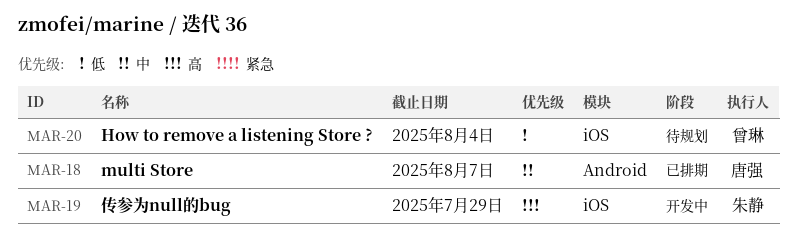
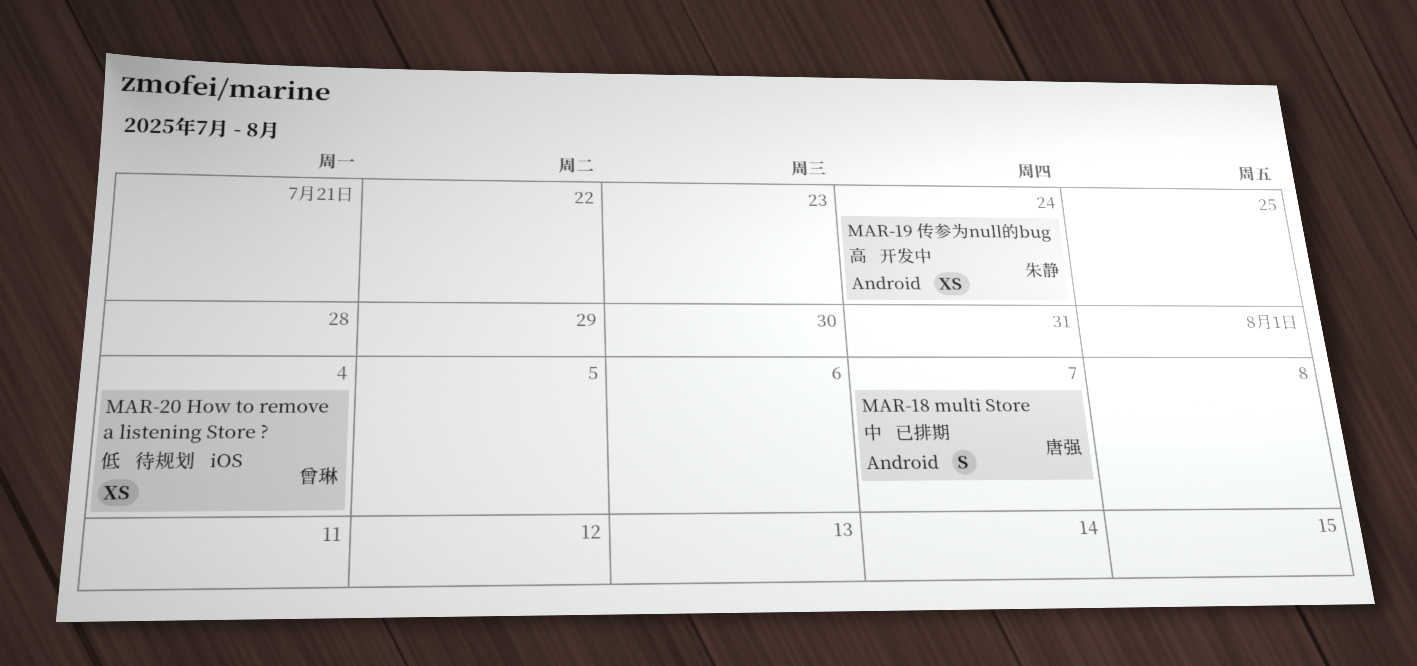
MAR-19, label: iOS -> Android
MAR-19, due: Jul 29 -> Jul 24

